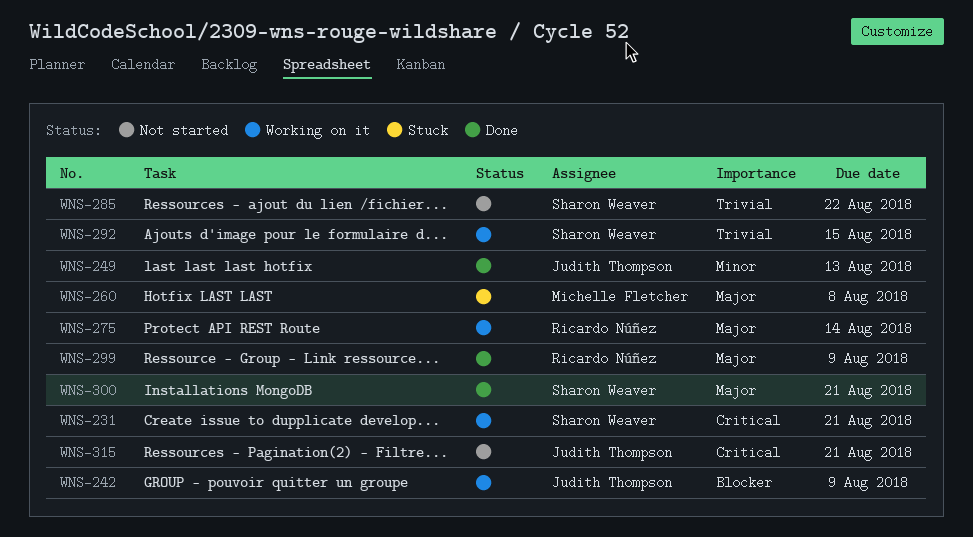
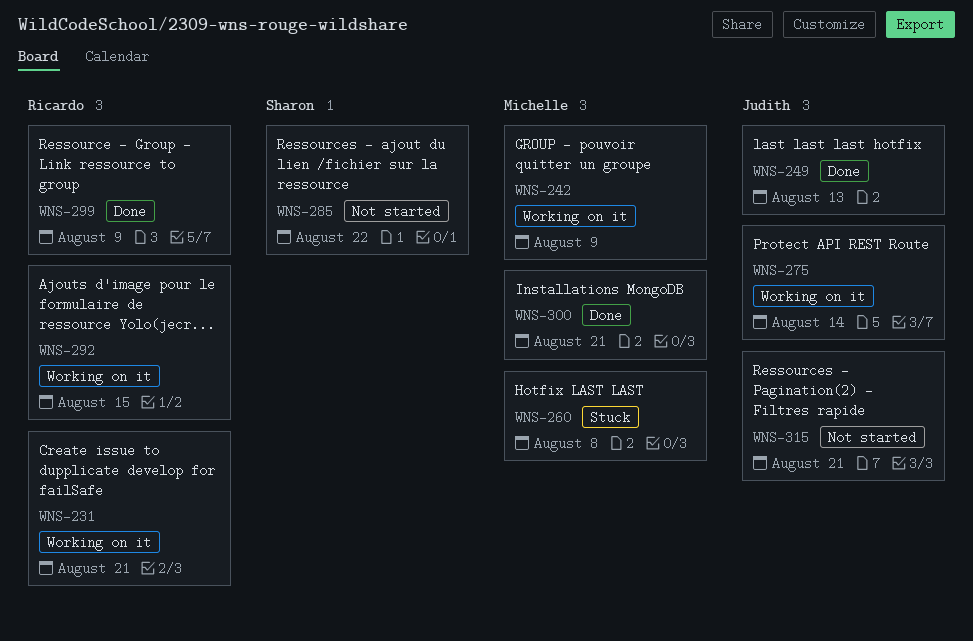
WNS-231, owner: Sharon Weaver -> Ricardo Núñez
WNS-242, owner: Judith Thompson -> Michelle Fletcher
WNS-275, owner: Ricardo Núñez -> Judith Thompson
WNS-292, owner: Sharon Weaver -> Ricardo Núñez
WNS-300, owner: Sharon Weaver -> Michelle Fletcher

